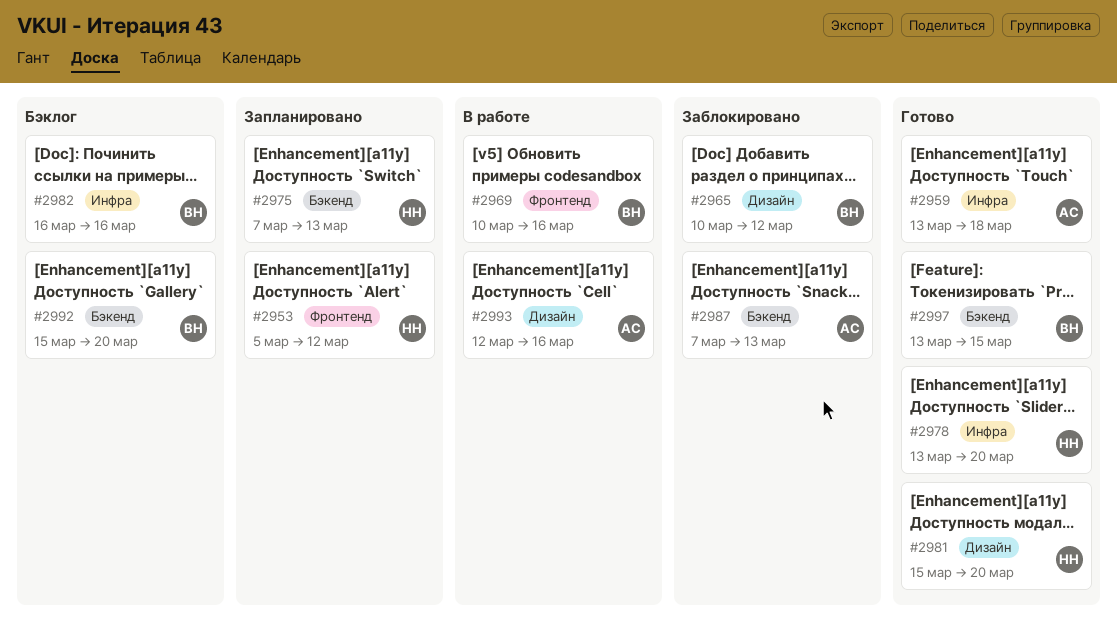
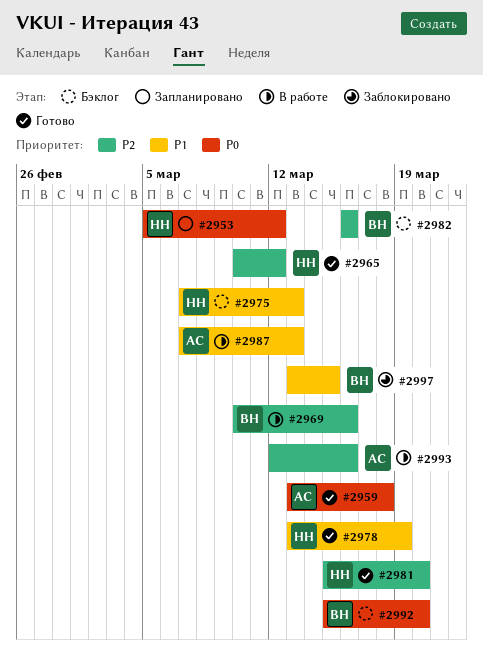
#2965, status: Заблокировано -> Готово
#2965, owner: ВН -> НН
#2975, status: Запланировано -> Бэклог
#2978, due: Mar 20 -> Mar 19
#2987, status: Заблокировано -> В работе
#2997, status: Готово -> Заблокировано

